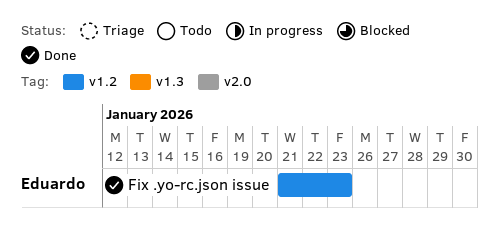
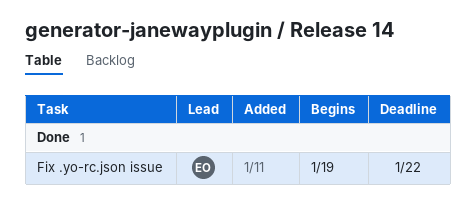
Fix .yo-rc.json issue, start: Jan 21 -> Jan 19
Fix .yo-rc.json issue, due: Jan 23 -> Jan 22

